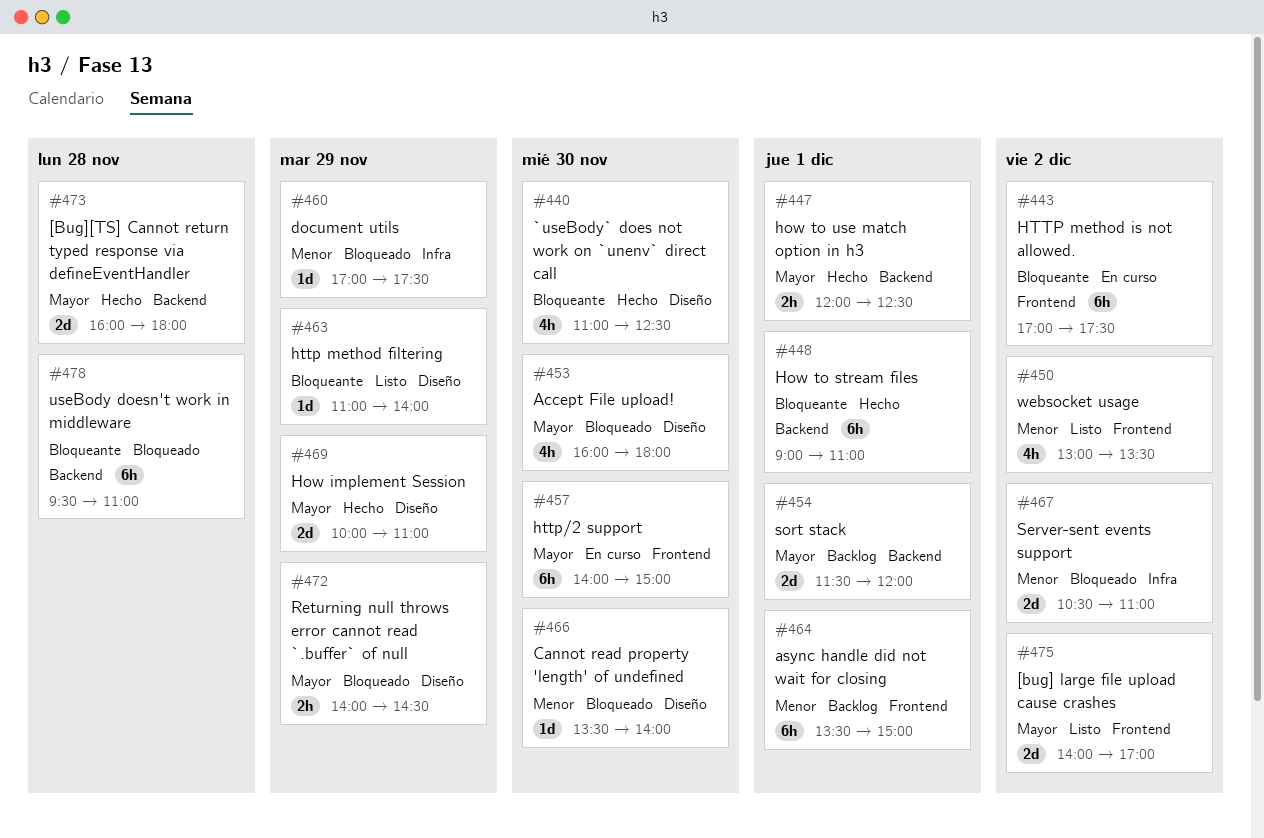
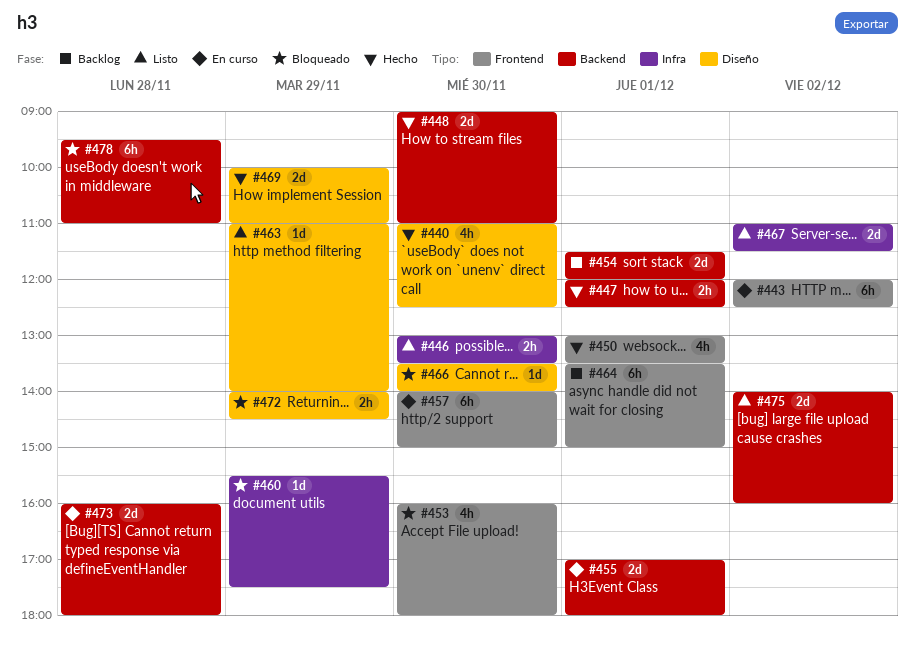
#443, begins: 17:00 -> 12:00
#443, ends: 17:30 -> 12:30
#446: none -> present
#448, estimate: 6h -> 2d
#448, day: Dec 1 -> Nov 30
#450, status: Listo -> Hecho
#450, day: Dec 2 -> Dec 1
#453, label: Diseño -> Frontend
#455: none -> present
#460, begins: 17:00 -> 15:30
#467, status: Bloqueado -> Listo
#467, begins: 10:30 -> 11:00
#467, ends: 11:00 -> 11:30
#473, status: Hecho -> En curso
#475, label: Frontend -> Backend
#475, ends: 17:00 -> 16:00

